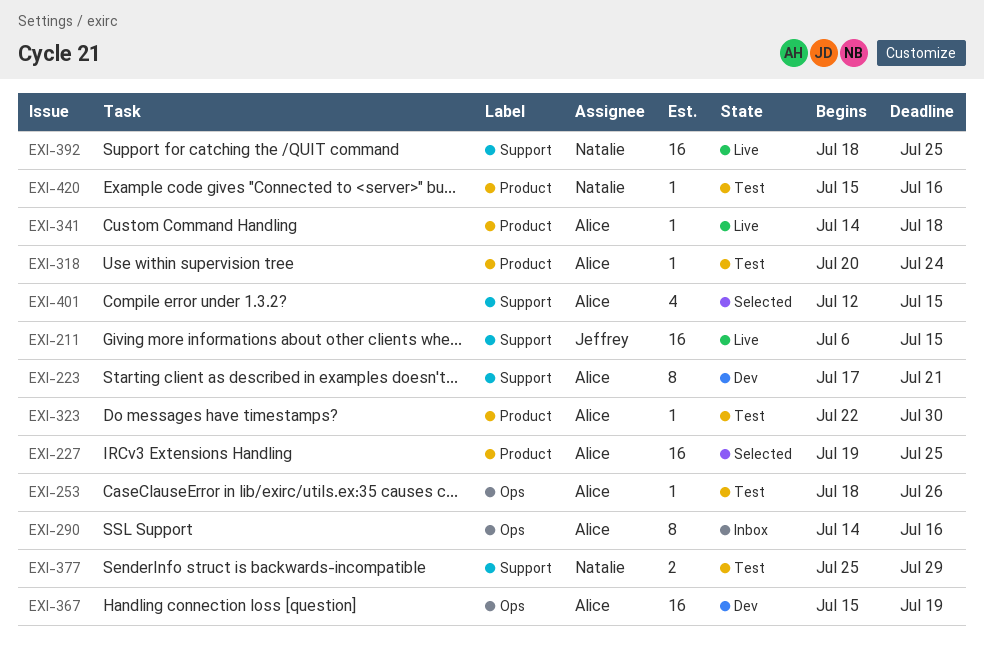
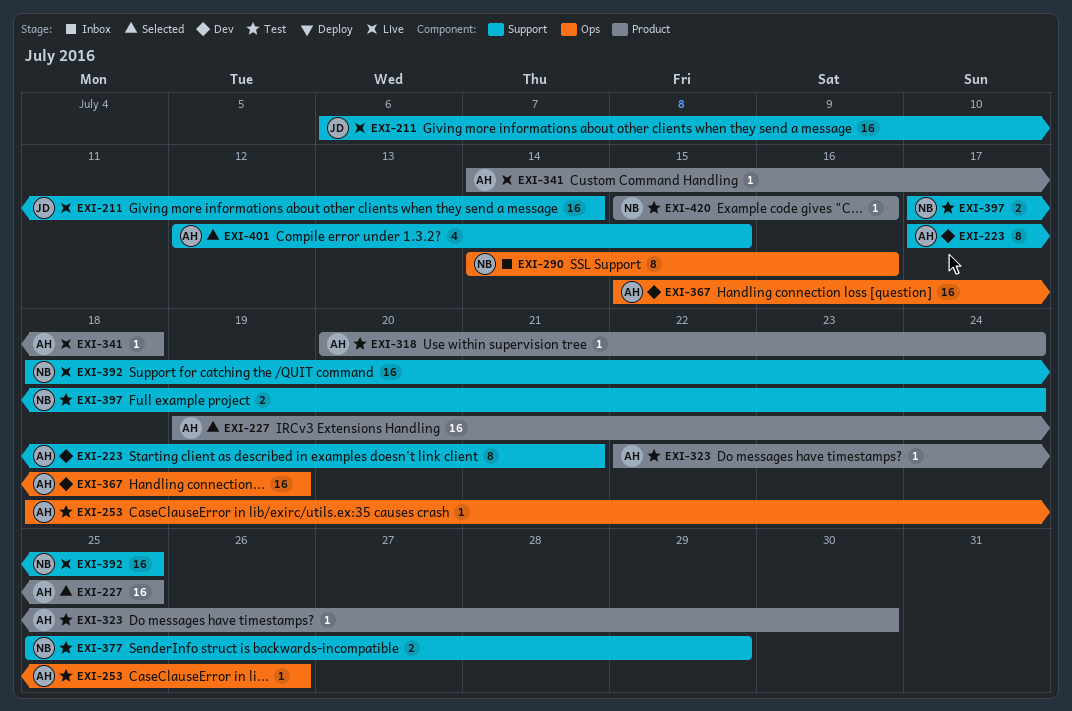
EXI-211, due: Jul 15 -> Jul 14
EXI-290, owner: Alice -> Natalie
EXI-397: none -> present

